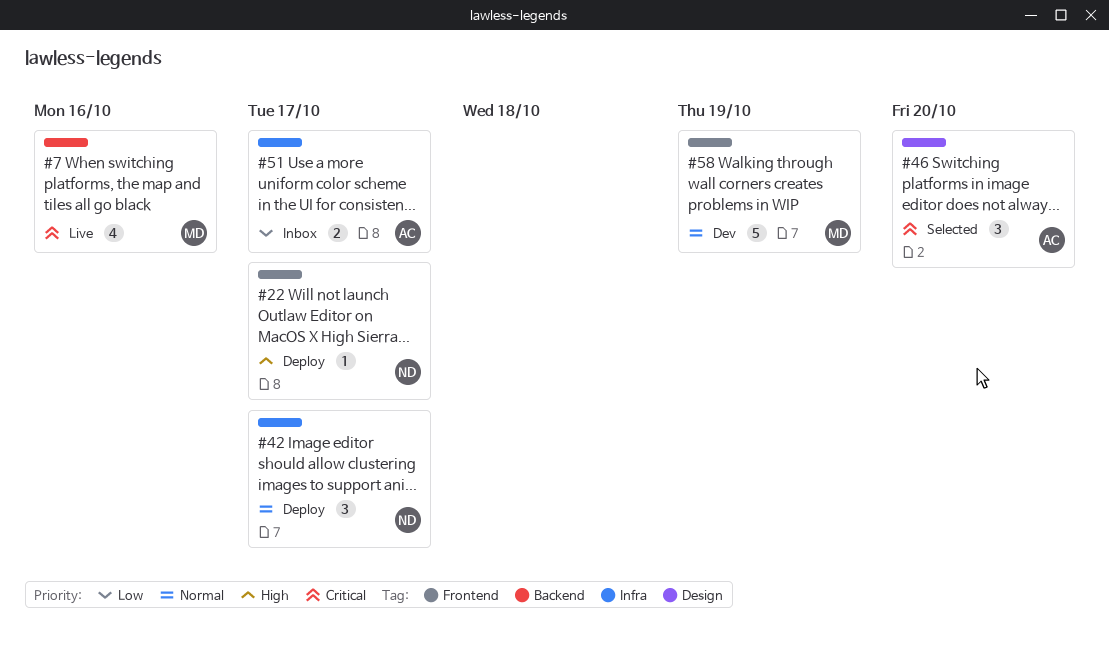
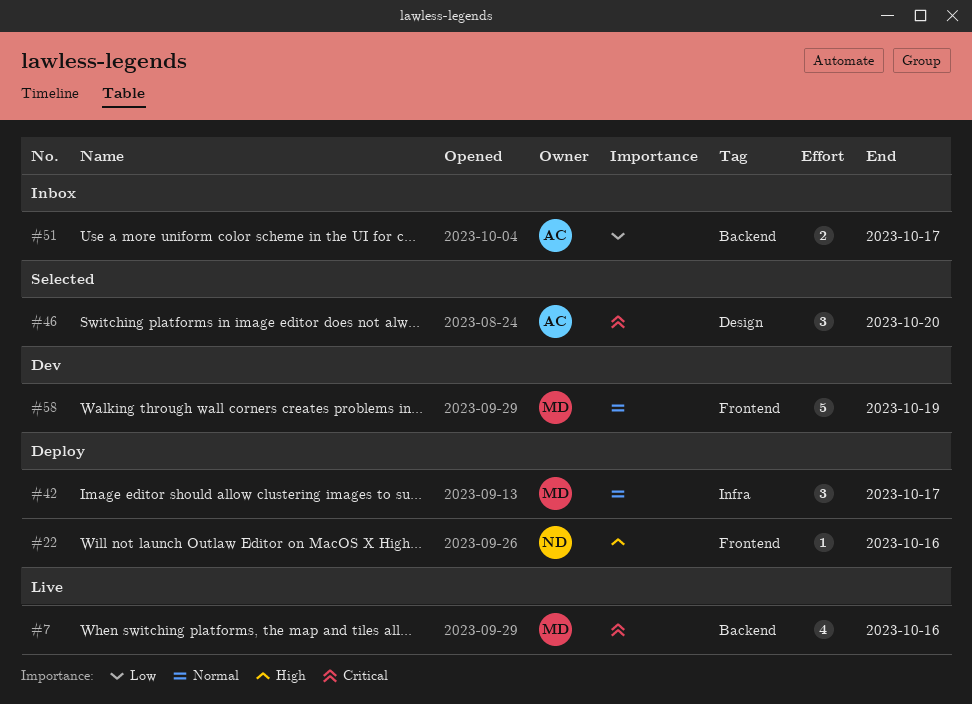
#22, due: Oct 17 -> Oct 16
#42, owner: ND -> MD
#51, label: Infra -> Backend

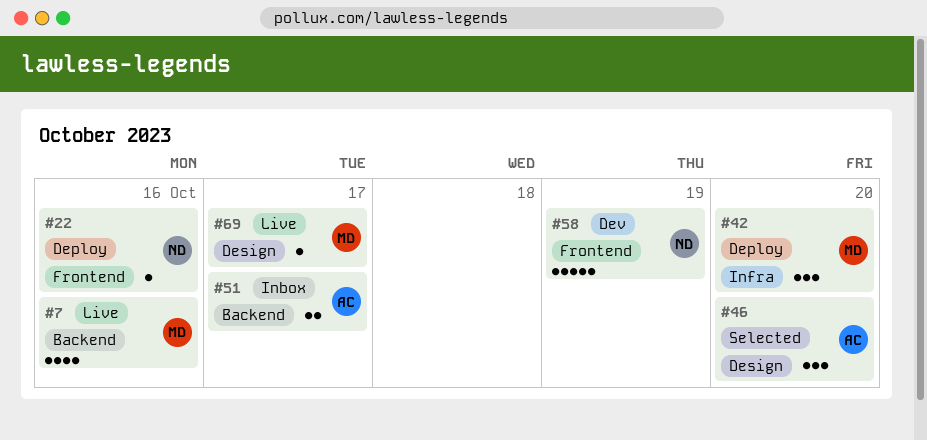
#42, due: Oct 17 -> Oct 20
#58, owner: MD -> ND
#69: none -> present

